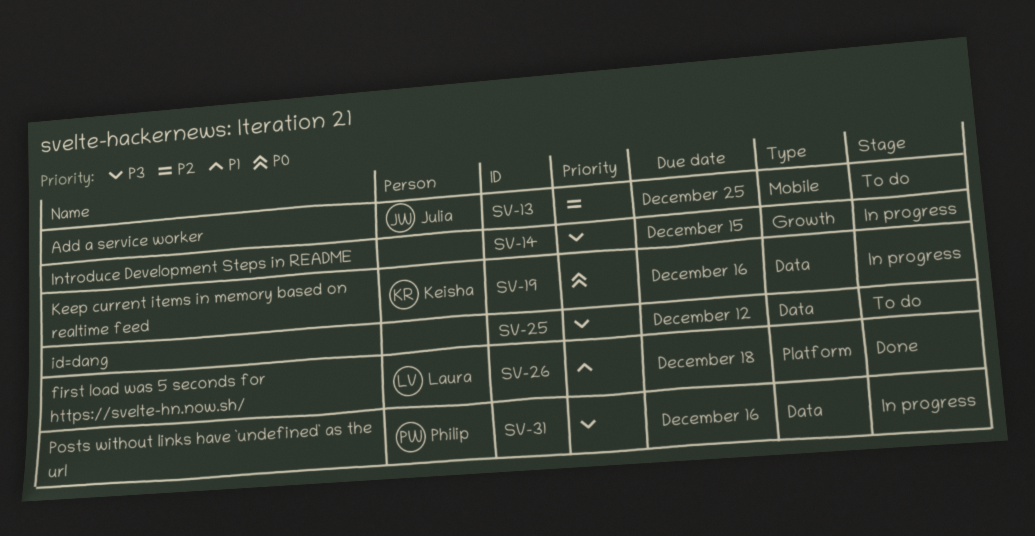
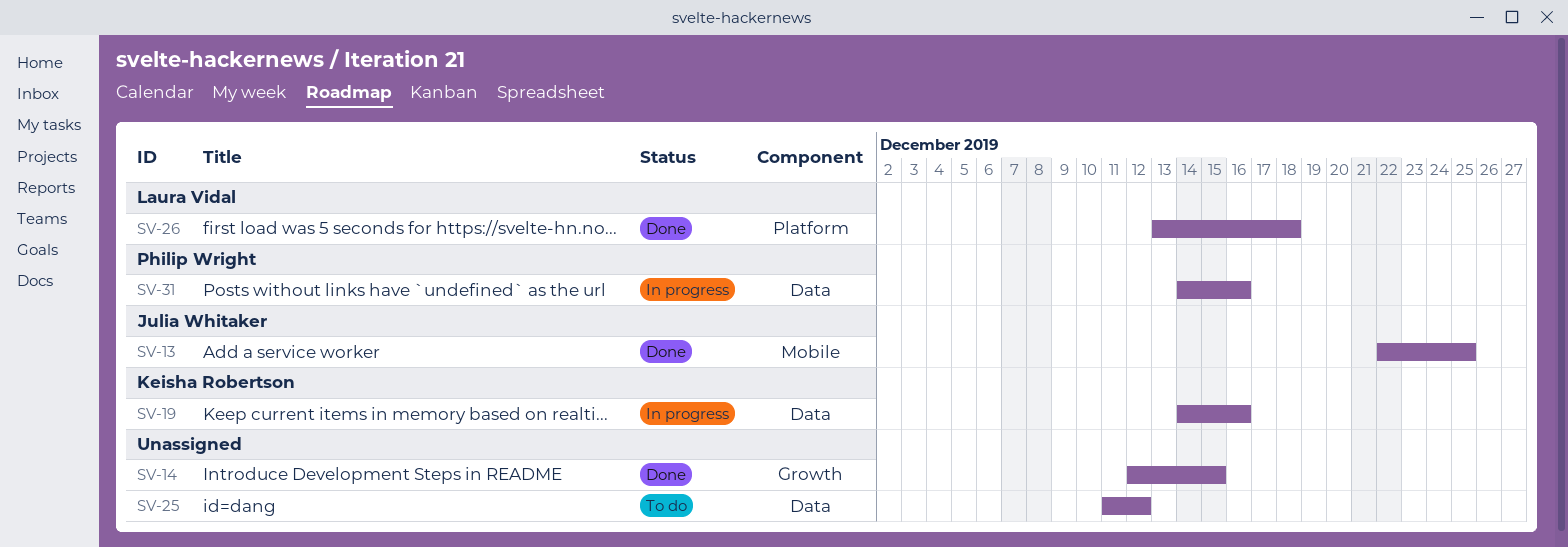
SV-13, status: To do -> Done
SV-14, status: In progress -> Done

